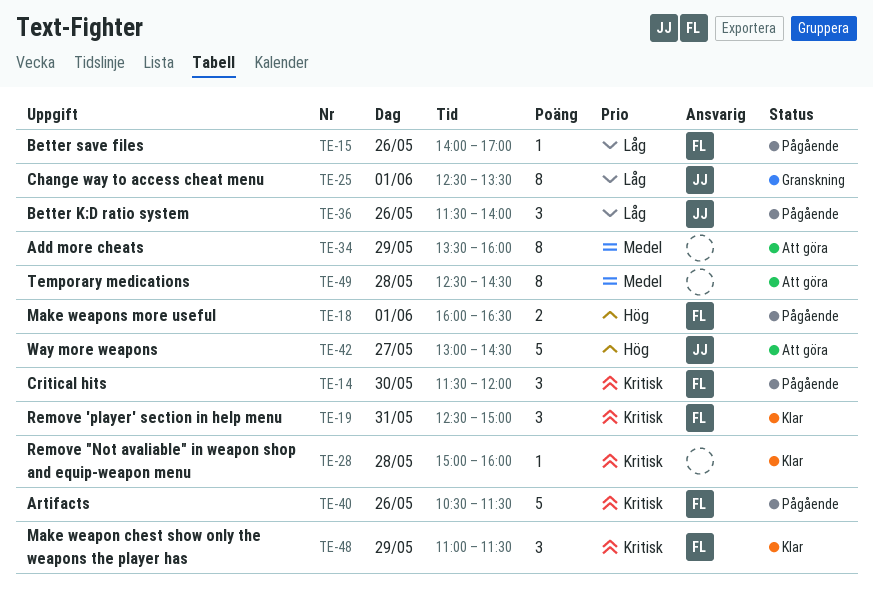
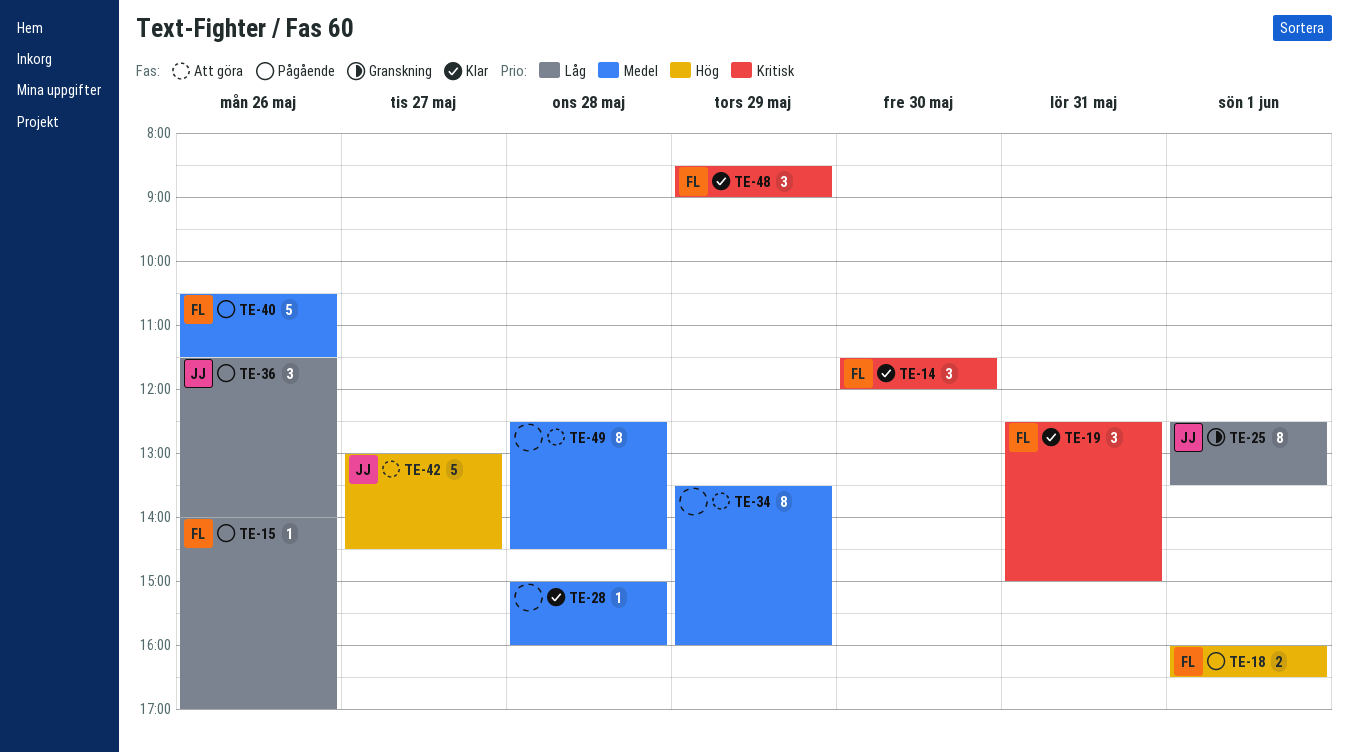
TE-14, status: Pågående -> Klar
TE-28, priority: Kritisk -> Medel
TE-40, priority: Kritisk -> Medel
TE-48, begins: 11:00 -> 08:30
TE-48, ends: 11:30 -> 09:00

